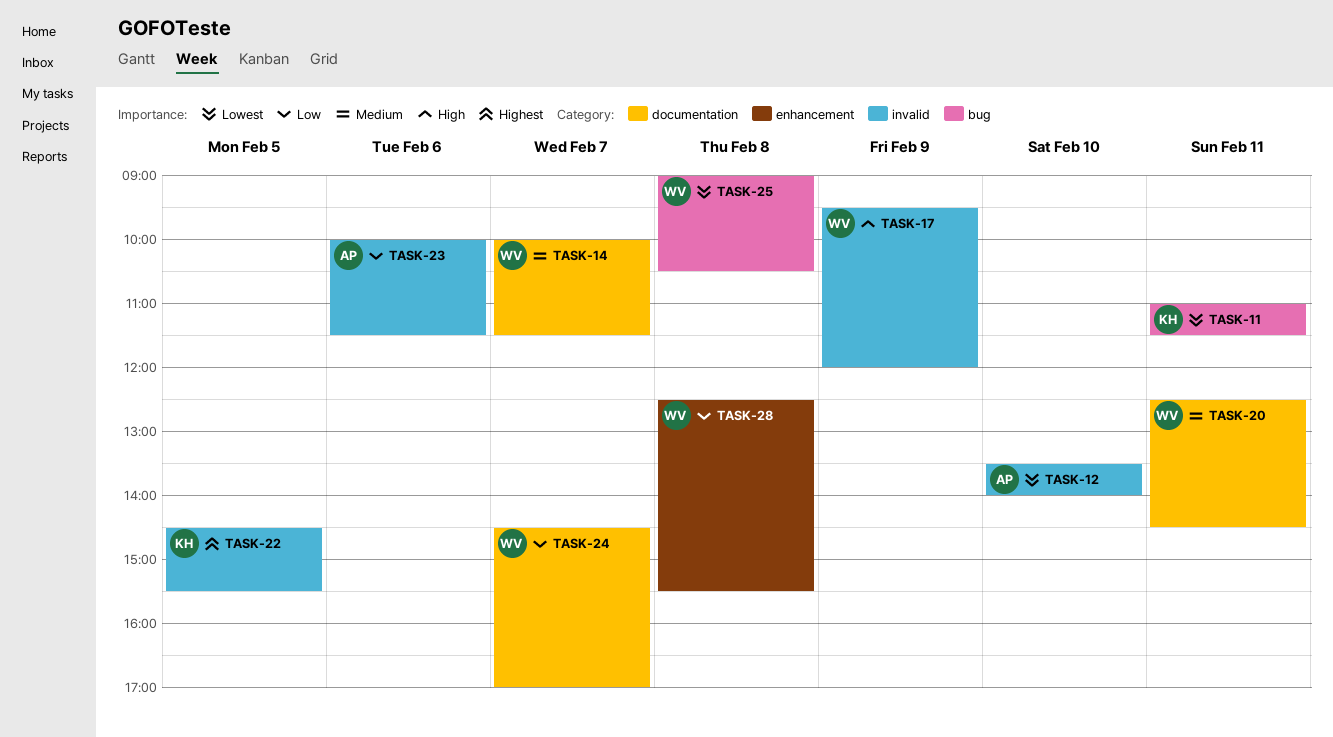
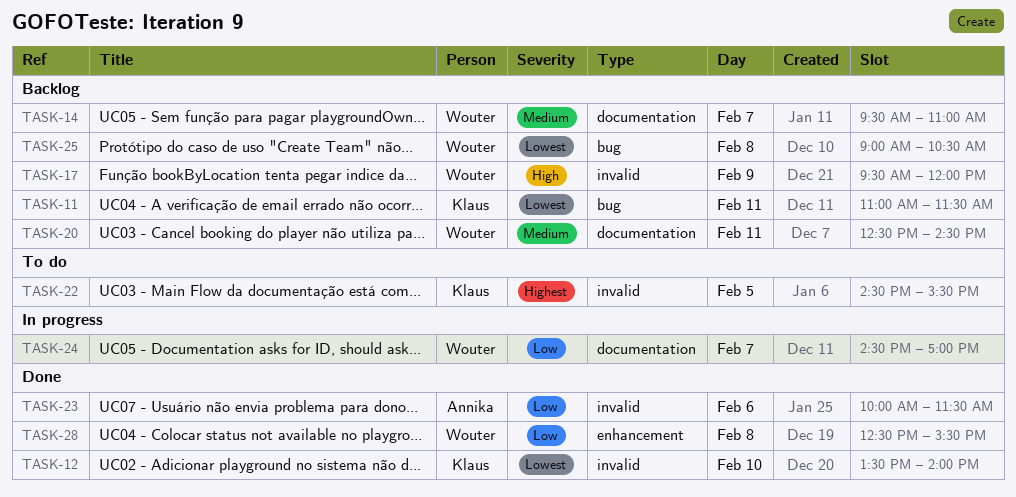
TASK-12, owner: Annika -> Klaus
TASK-14, begins: 10:00 -> 09:30
TASK-14, ends: 11:30 -> 11:00

